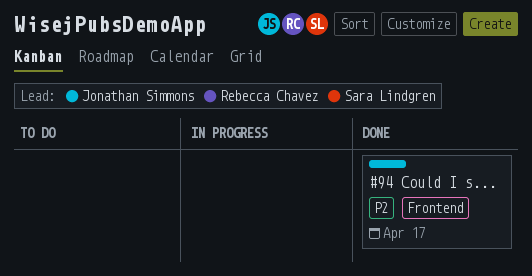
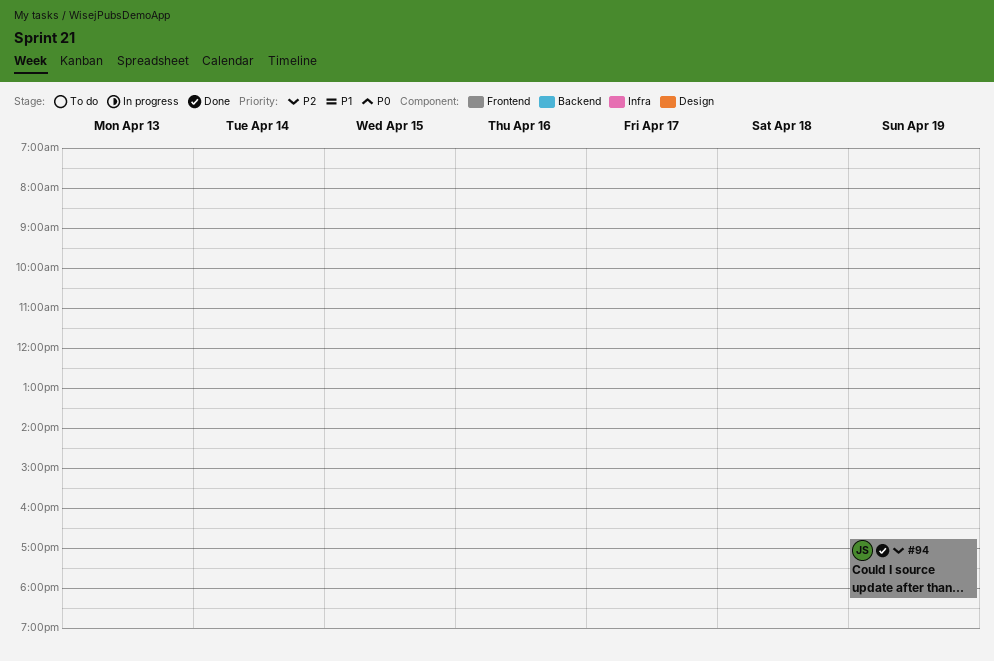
#94, day: Apr 17 -> Apr 19

